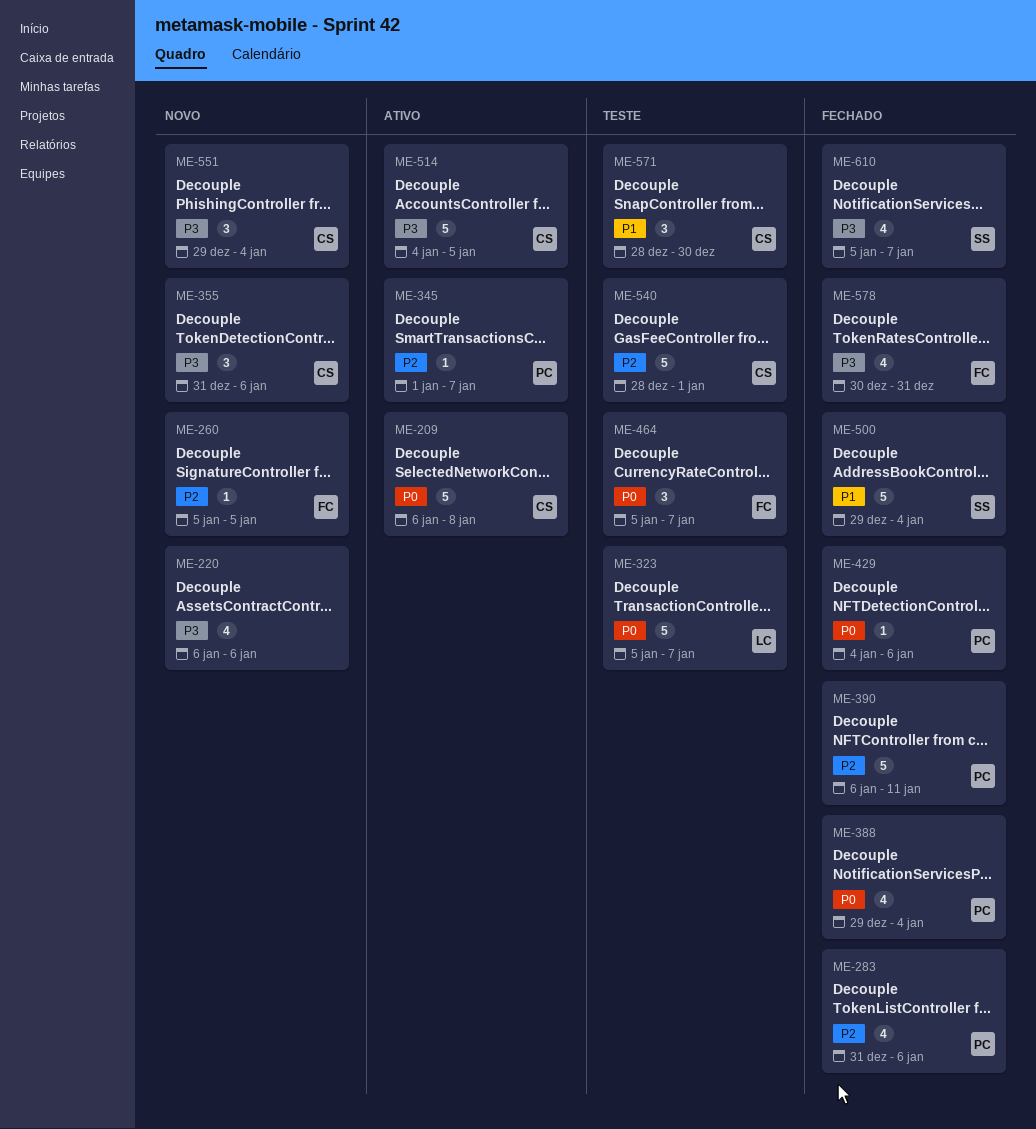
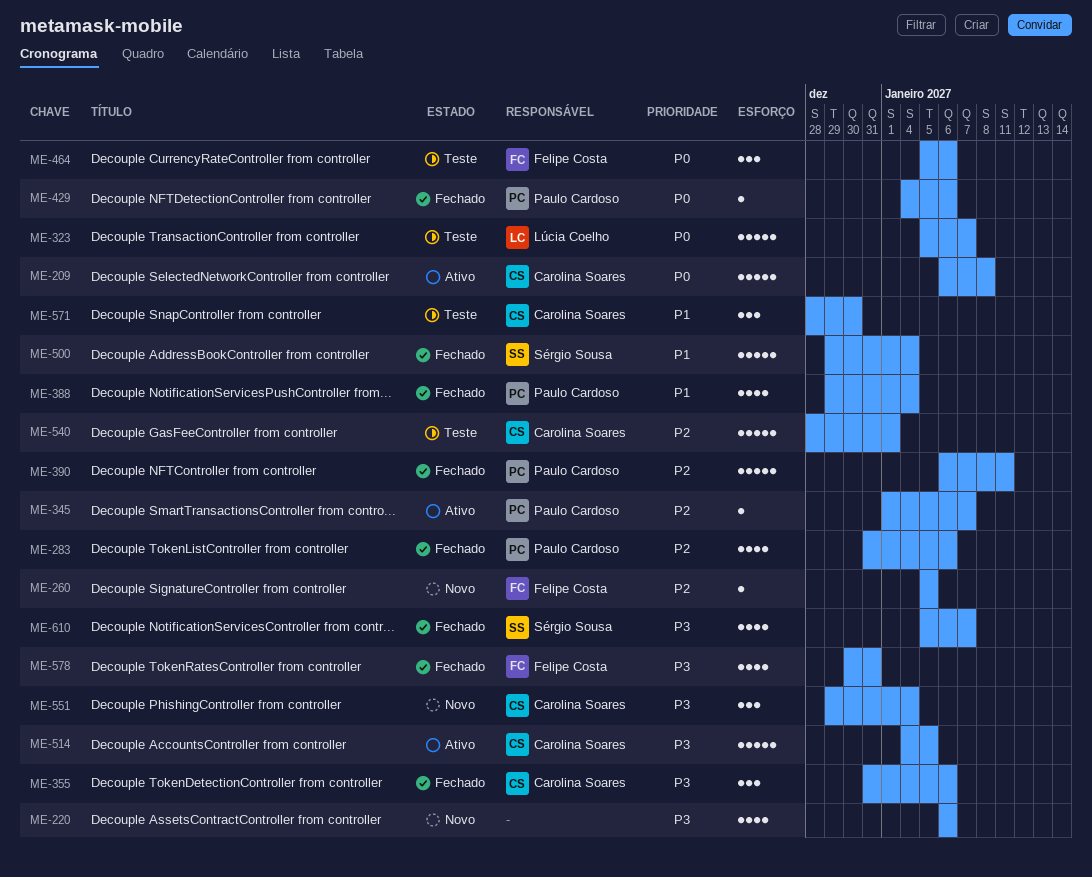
ME-355, status: Novo -> Fechado
ME-388, priority: P0 -> P1
ME-464, due: Jan 7 -> Jan 6

